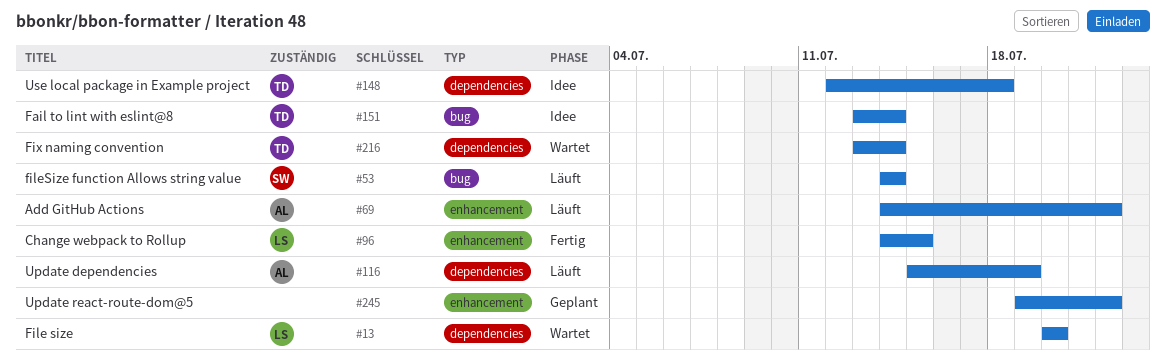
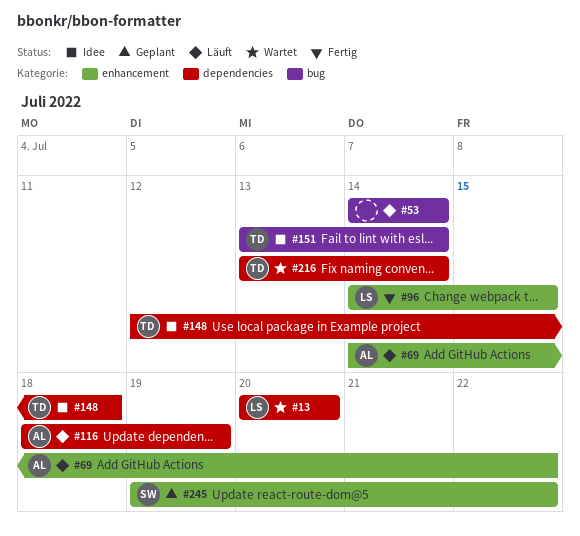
#53, owner: SW -> none
#116, start: Jul 15 -> Jul 18
#245, owner: none -> SW

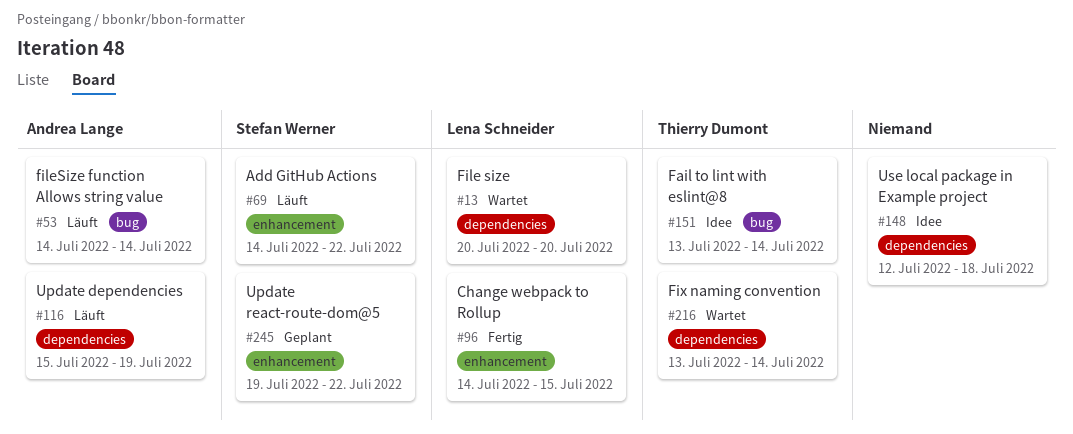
#53, owner: none -> Andrea Lange
#69, owner: Andrea Lange -> Stefan Werner
#116, start: Jul 18 -> Jul 15
#148, owner: Thierry Dumont -> none

